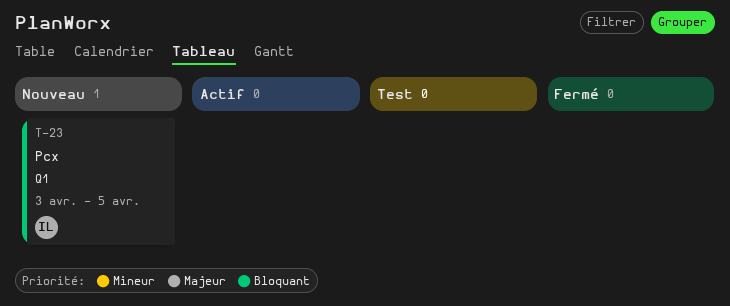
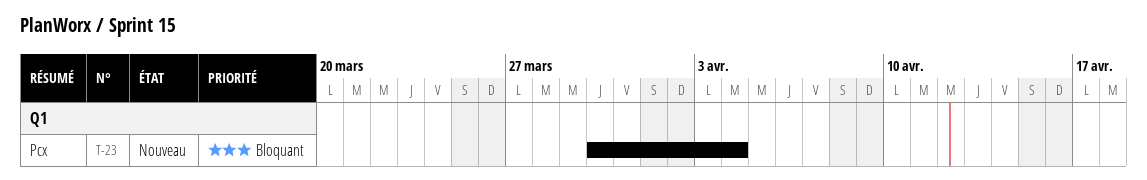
T-23, start: Apr 3 -> Mar 30
T-23, due: Apr 5 -> Apr 4

